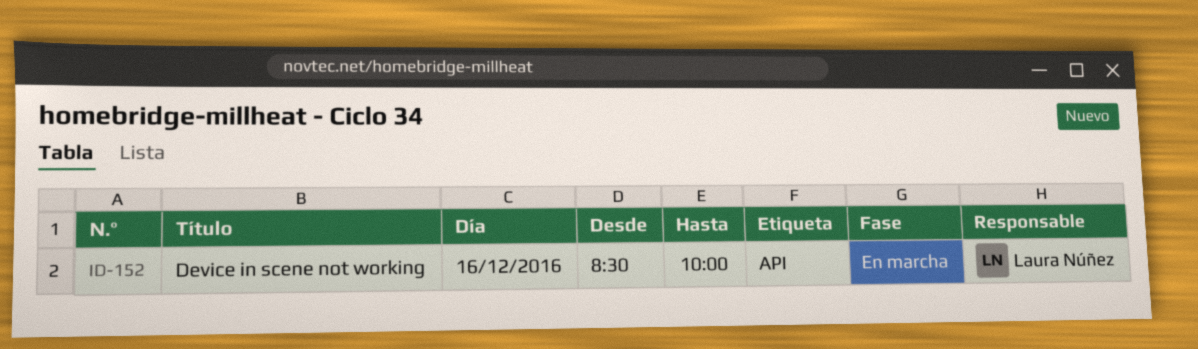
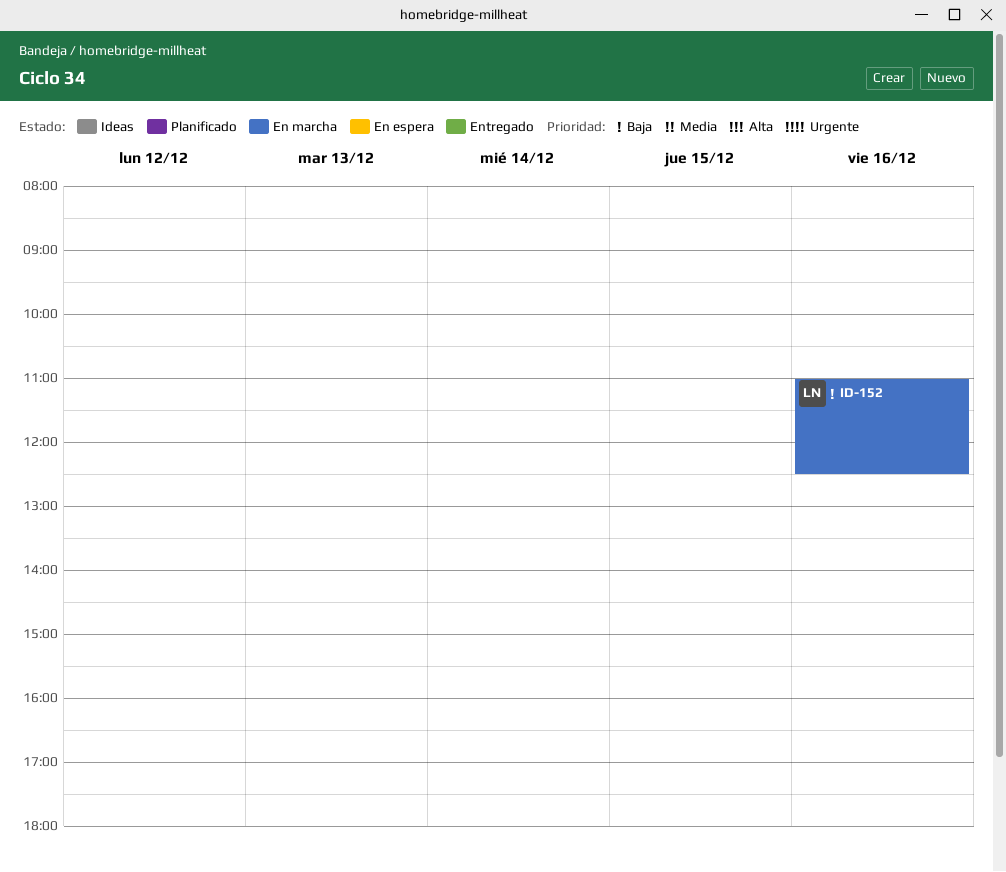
ID-152, begins: 08:30 -> 11:00
ID-152, ends: 10:00 -> 12:30

